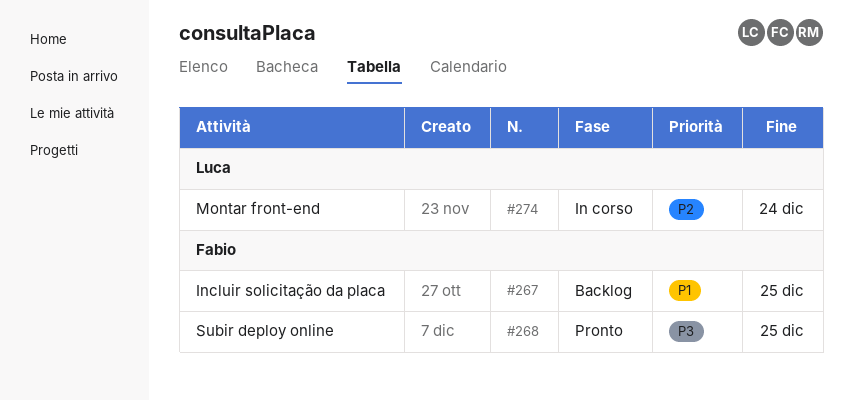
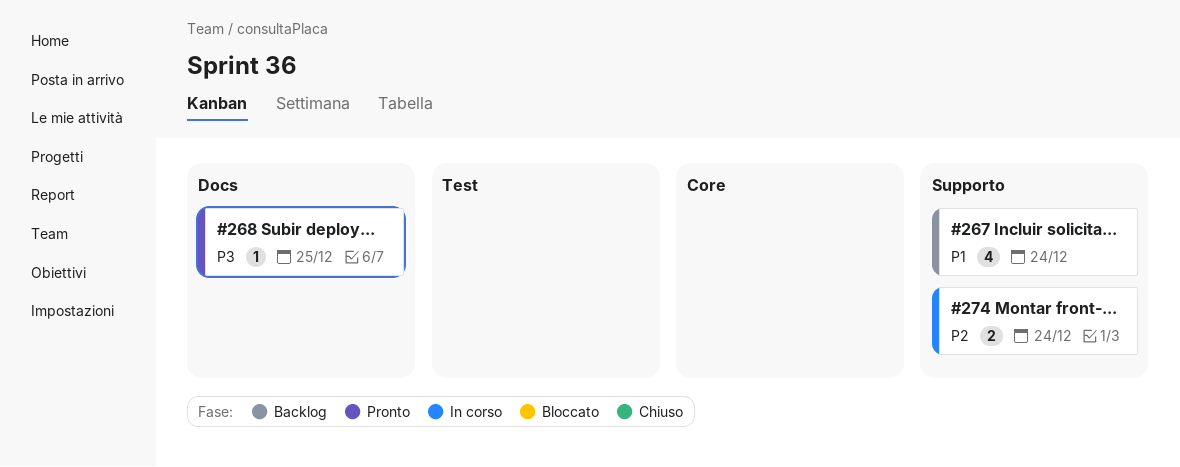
#267, due: Dec 25 -> Dec 24

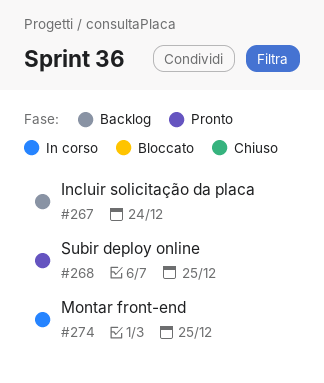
#274, due: Dec 24 -> Dec 25

